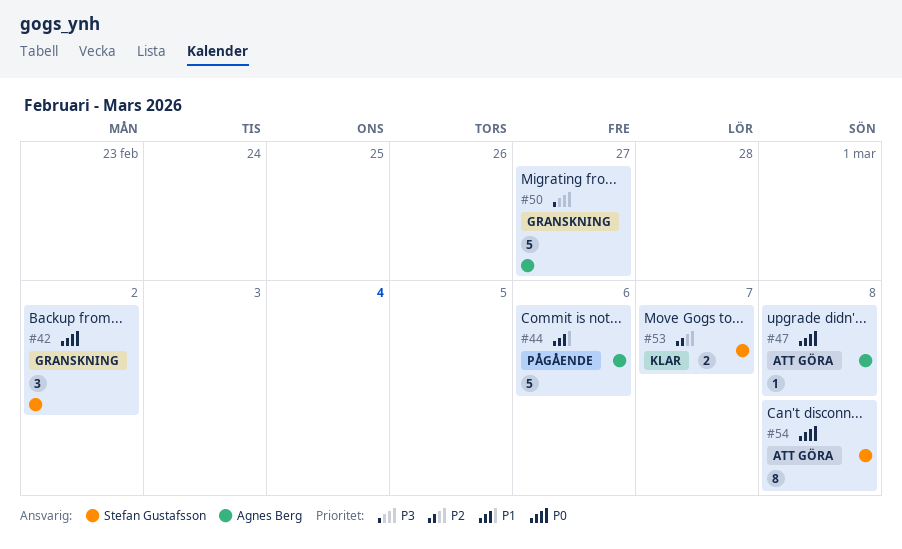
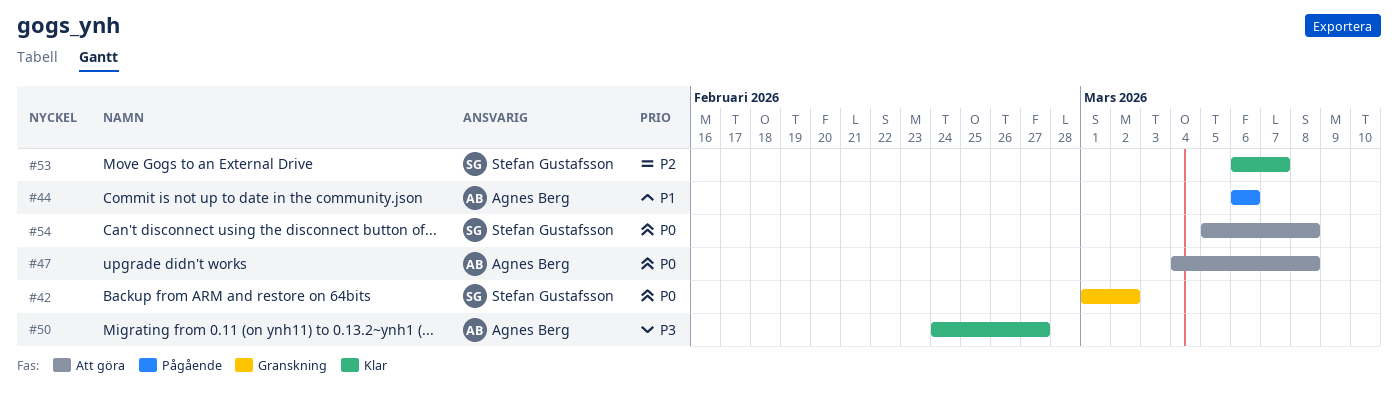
#50, status: Granskning -> Klar

